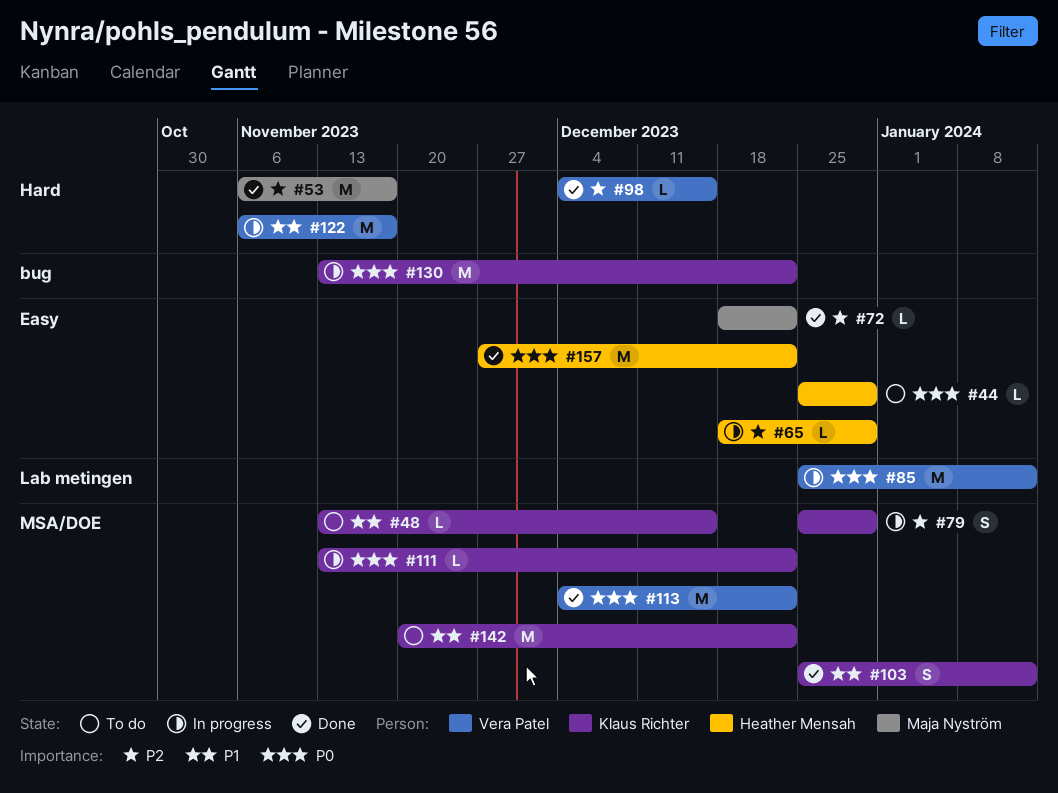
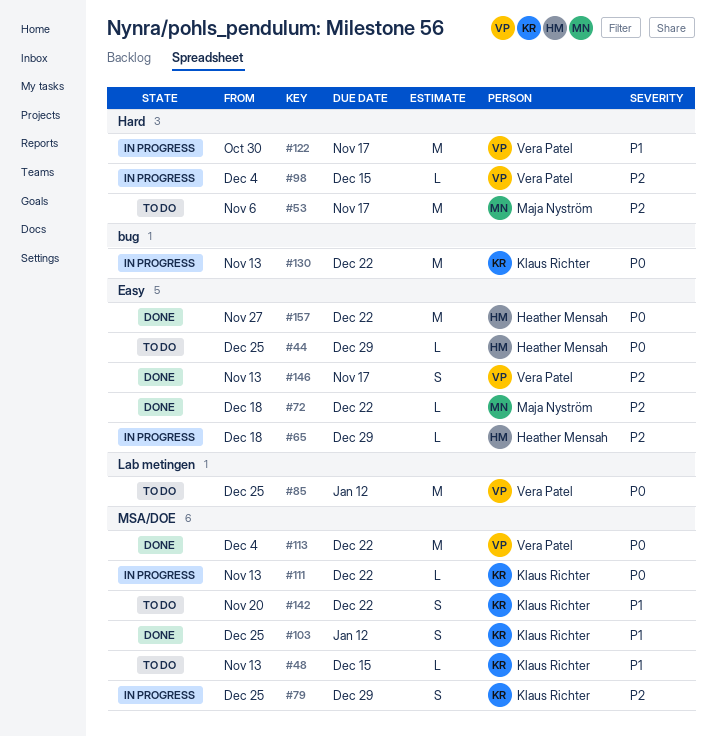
#53, status: Done -> To do
#85, status: In progress -> To do
#98, status: Done -> In progress
#122, start: Nov 6 -> Oct 30
#142, estimate: M -> S
#146: none -> present

